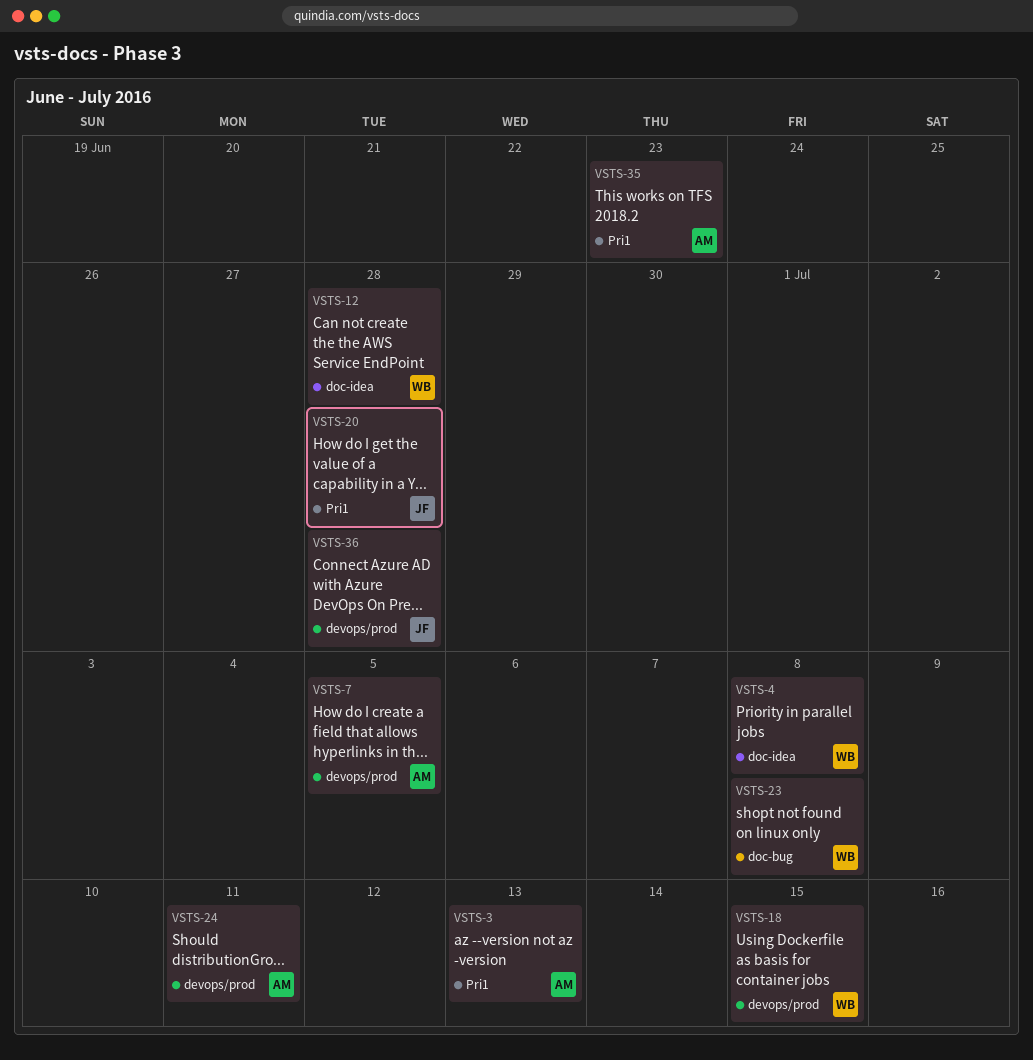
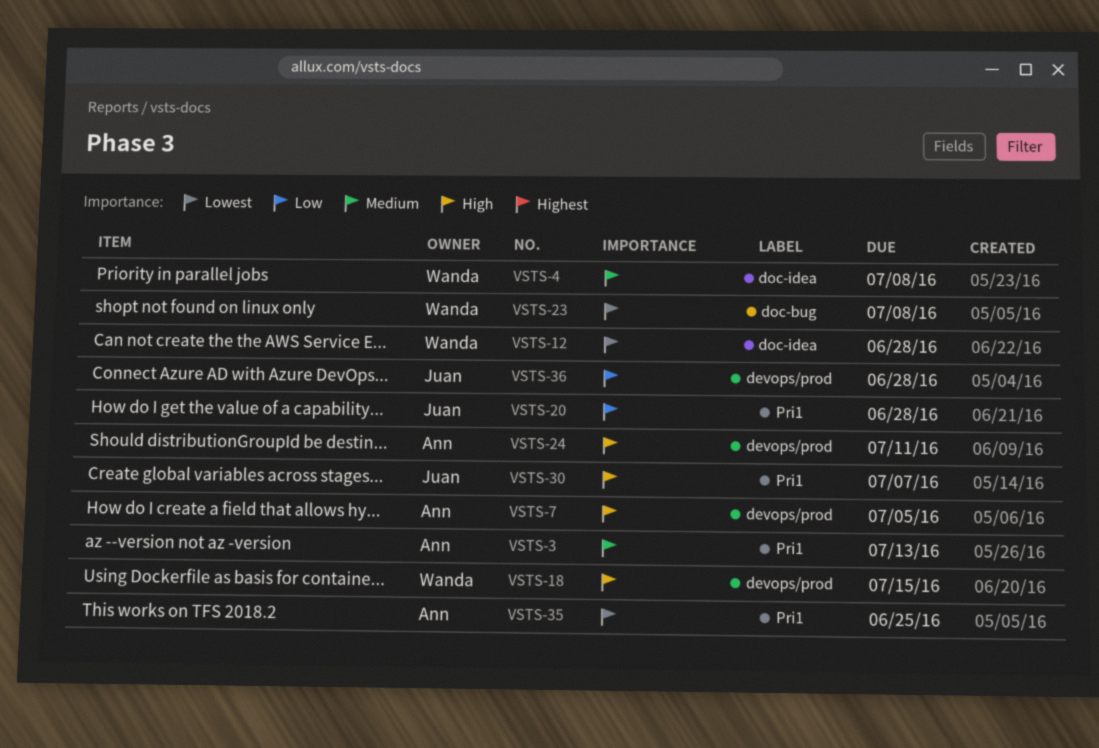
VSTS-30: none -> present
VSTS-35, due: Jun 23 -> Jun 25

